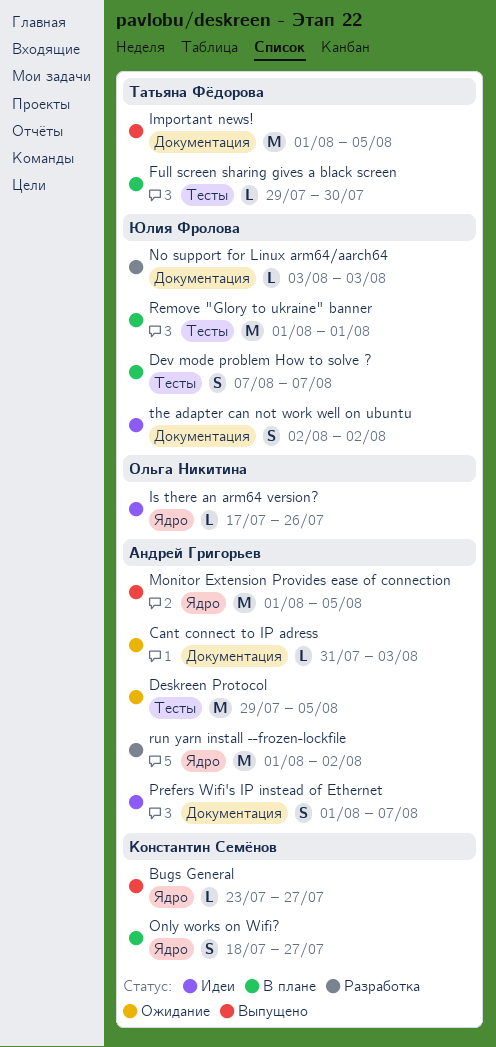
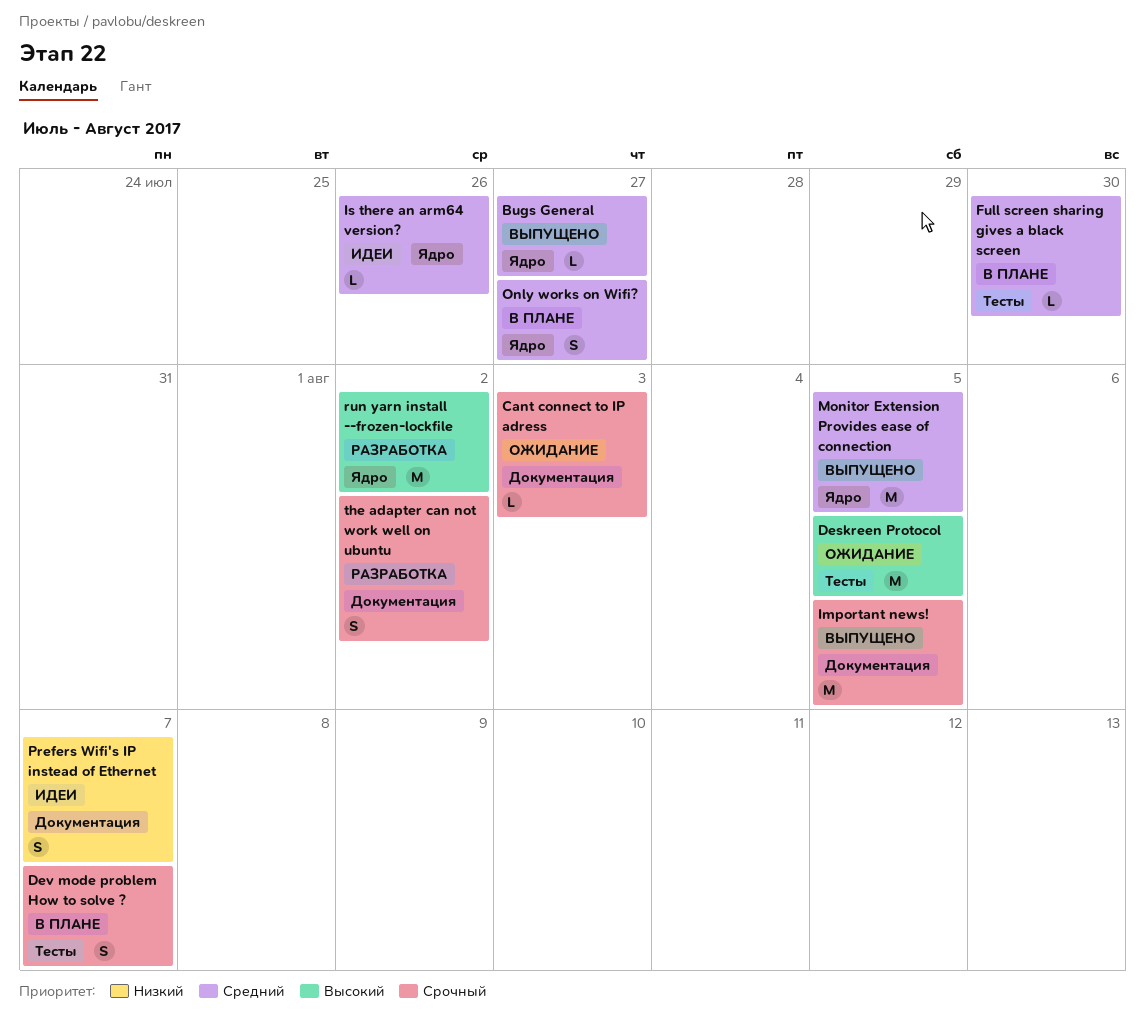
No support for Linux arm64/aarch64: present -> none
Remove "Glory to ukraine" banner: present -> none
the adapter can not work well on ubuntu, status: Идеи -> Разработка

